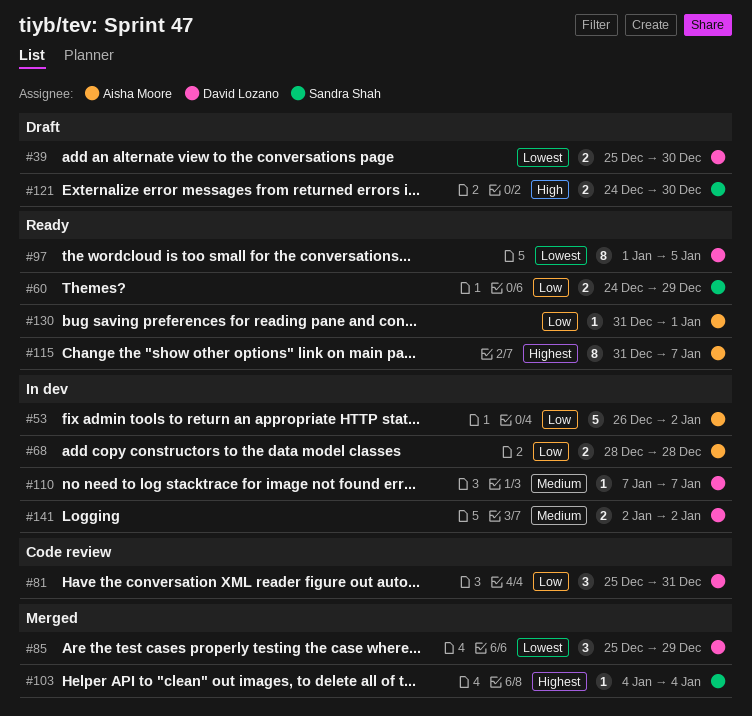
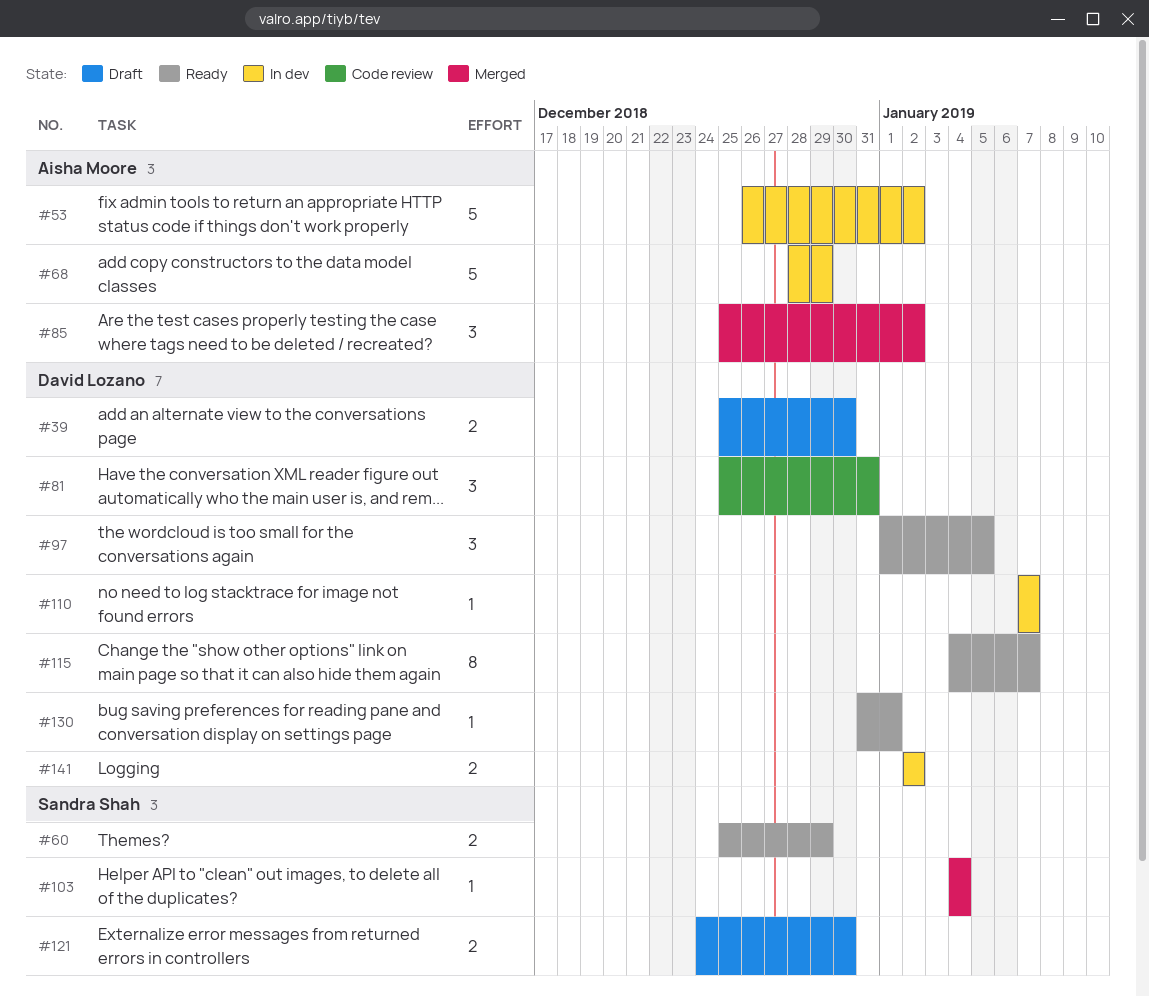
#60, start: Dec 24 -> Dec 25
#68, estimate: 2 -> 5
#68, due: Dec 28 -> Dec 29
#85, owner: David Lozano -> Aisha Moore
#85, due: Dec 29 -> Jan 2
#97, estimate: 8 -> 3
#115, owner: Aisha Moore -> David Lozano
#115, start: Dec 31 -> Jan 4
#130, owner: Aisha Moore -> David Lozano

